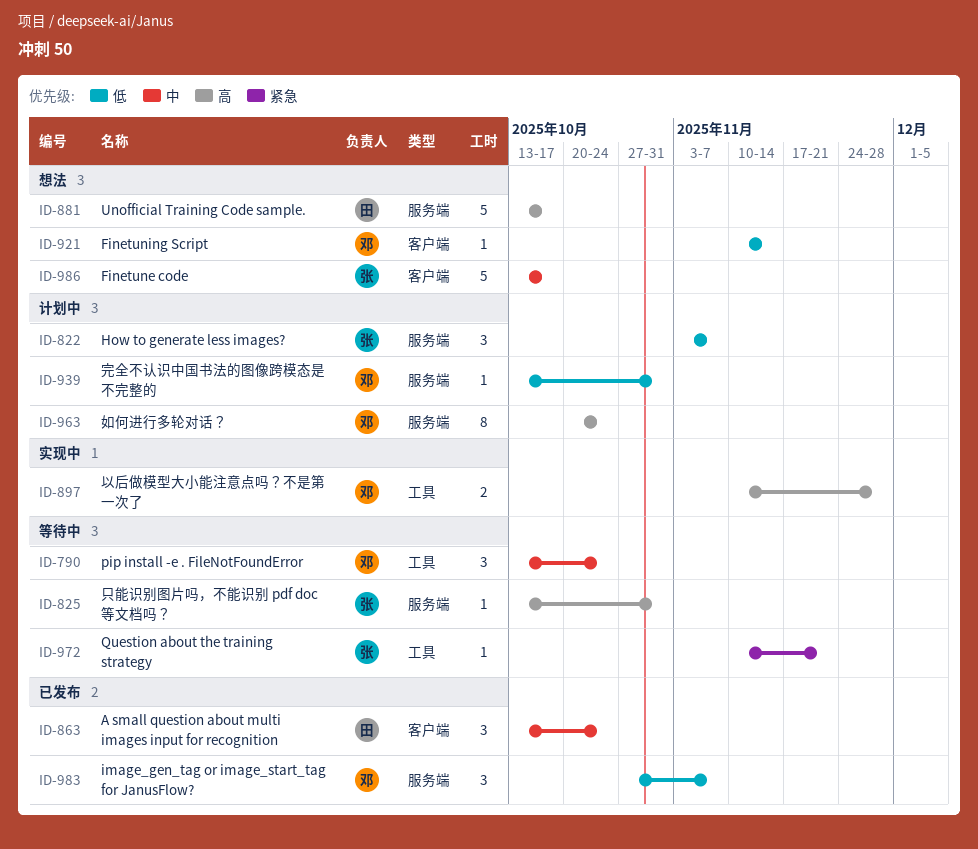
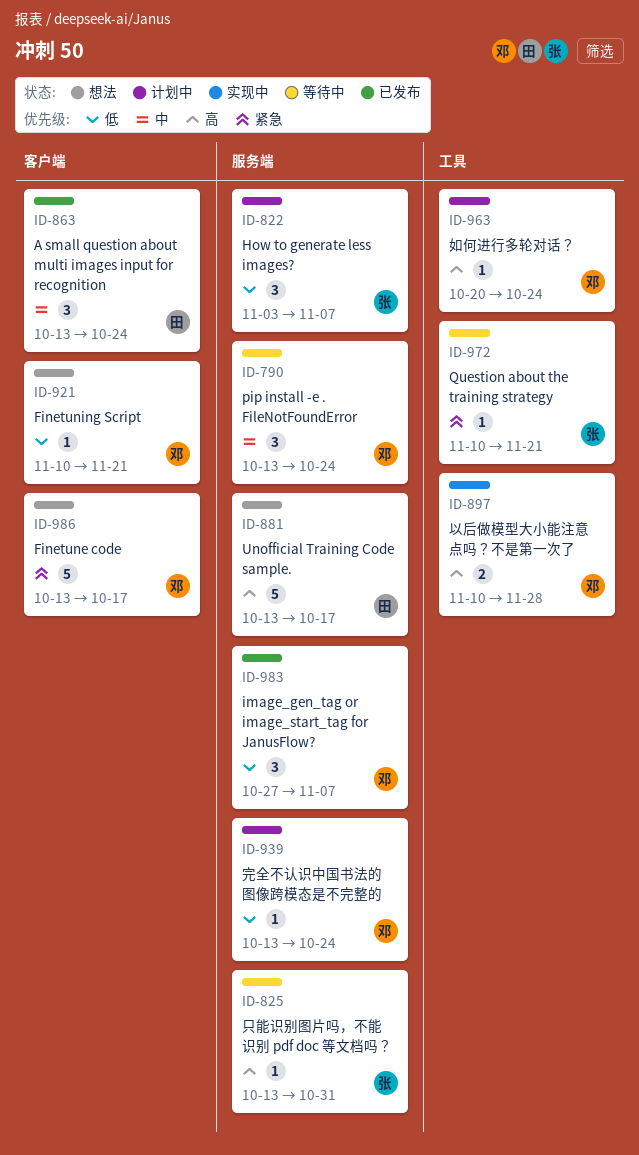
ID-790, label: 工具 -> 服务端
ID-921, due: Nov 14 -> Nov 21
ID-939, due: Oct 31 -> Oct 24
ID-963, label: 服务端 -> 工具
ID-963, estimate: 8 -> 1
ID-986, owner: 张 -> 邓
ID-986, priority: 中 -> 紧急

